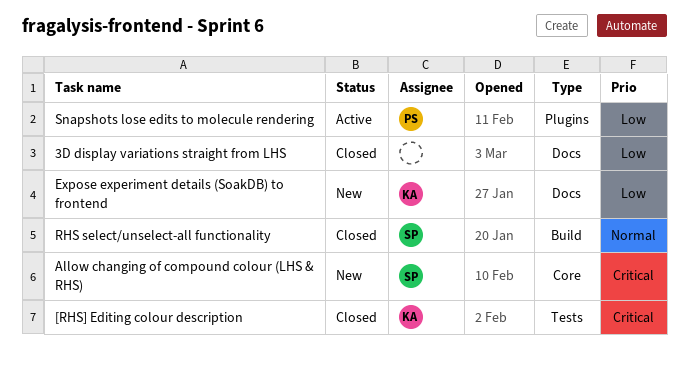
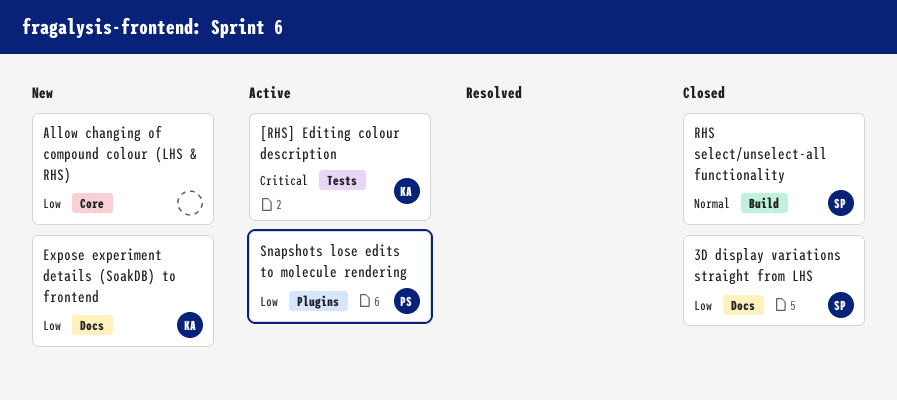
3D display variations straight from LHS, owner: none -> SP
[RHS] Editing colour description, status: Closed -> Active
Allow changing of compound colour (LHS & RHS), owner: SP -> none
Allow changing of compound colour (LHS & RHS), priority: Critical -> Low

